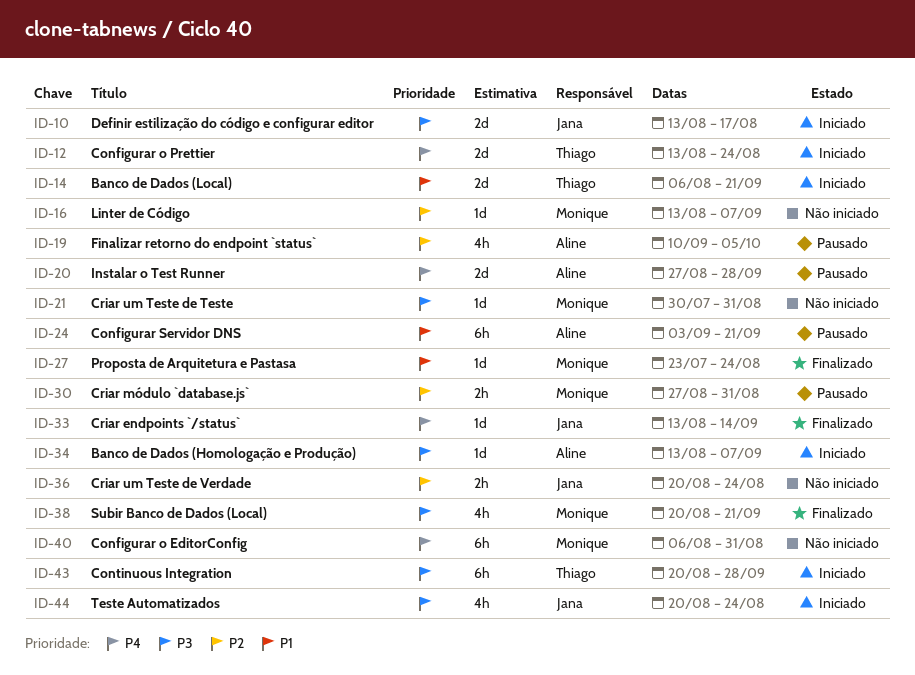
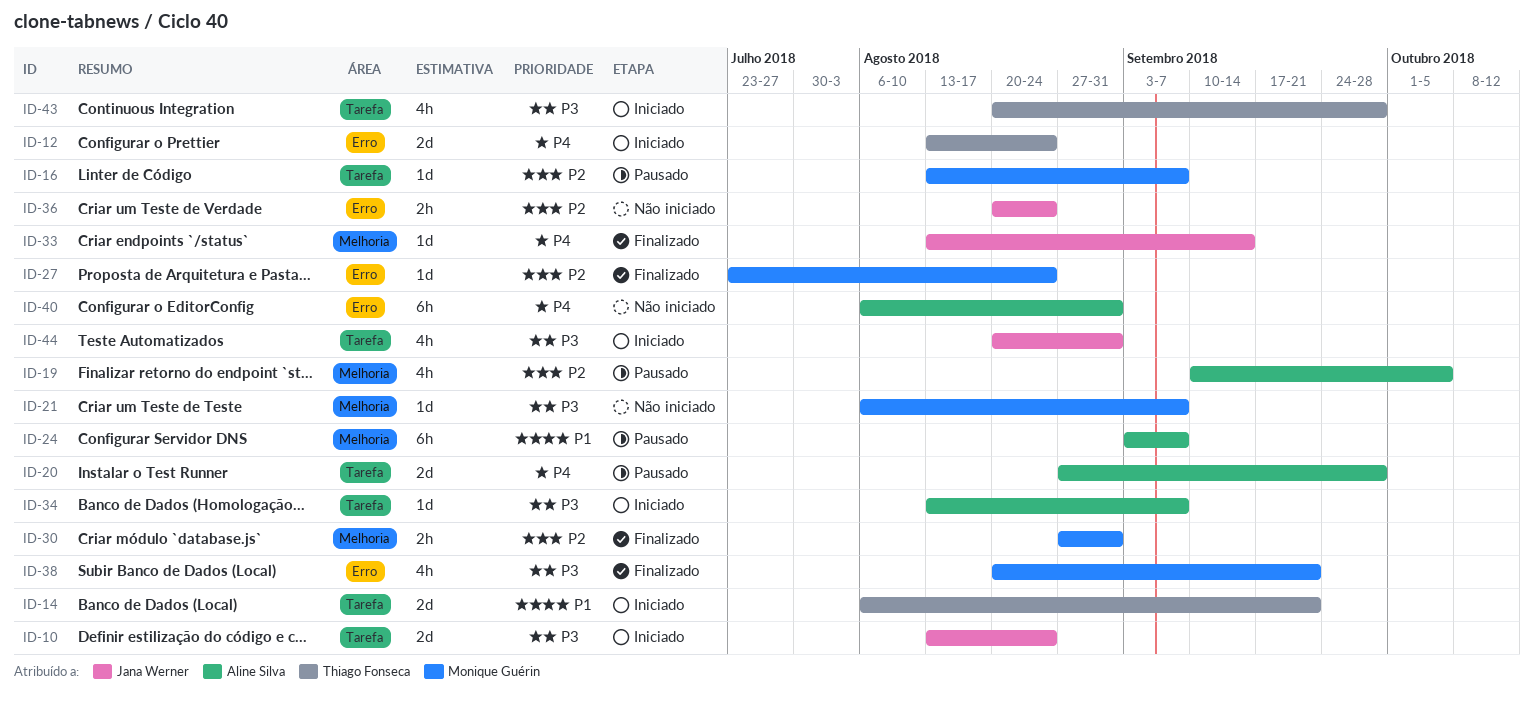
ID-10, due: Aug 17 -> Aug 24
ID-16, status: Não iniciado -> Pausado
ID-21, start: Jul 30 -> Aug 6
ID-21, due: Aug 31 -> Sep 7
ID-24, due: Sep 21 -> Sep 7
ID-27, priority: P1 -> P2
ID-30, status: Pausado -> Finalizado
ID-40, owner: Monique Guérin -> Aline Silva
ID-43, estimate: 6h -> 4h
ID-44, due: Aug 24 -> Aug 31

